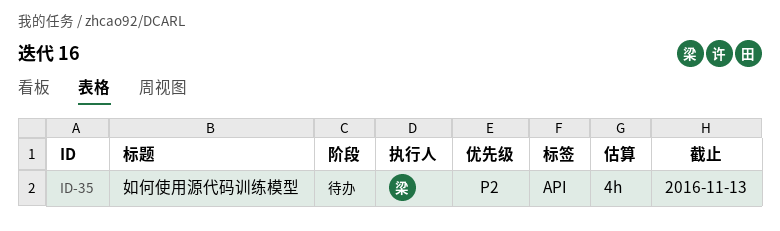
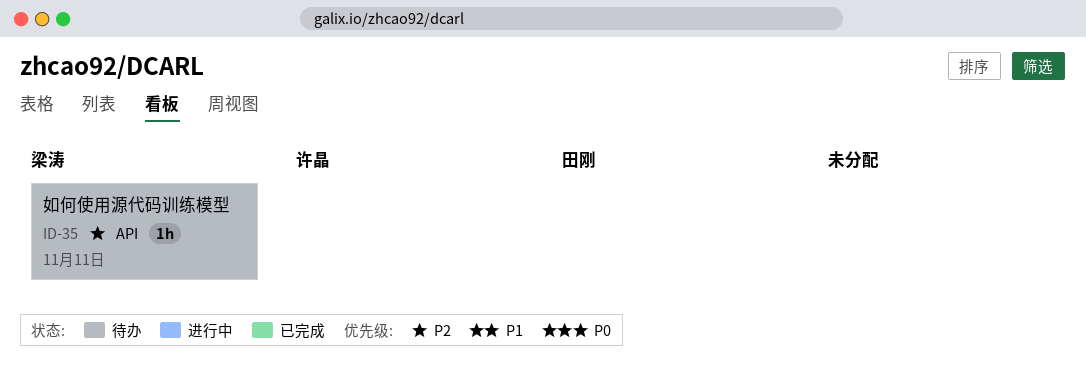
ID-35, estimate: 4h -> 1h
ID-35, due: Nov 13 -> Nov 11

